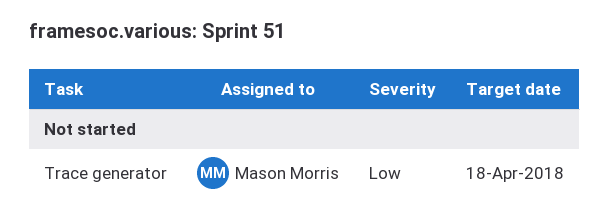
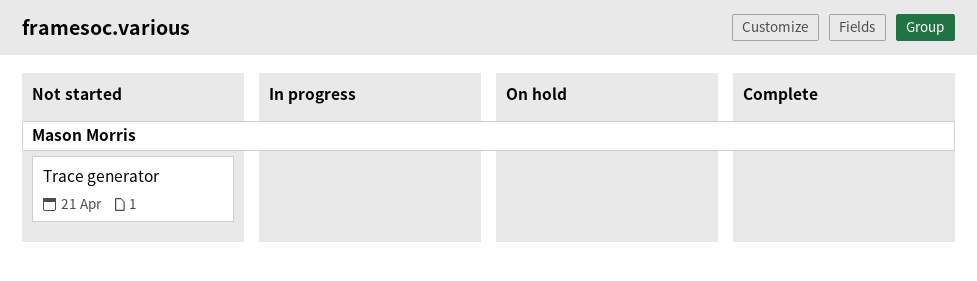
Trace generator, due: Apr 18 -> Apr 21

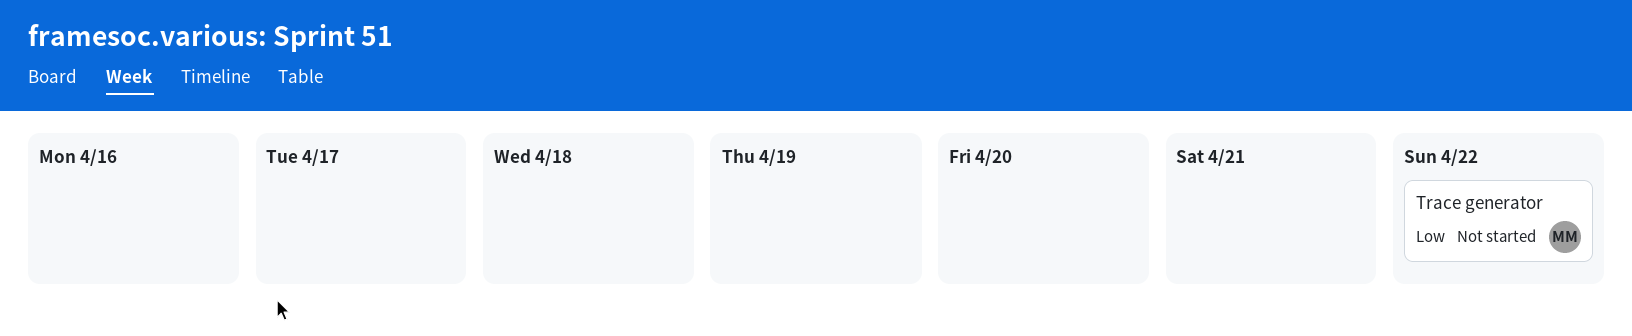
Trace generator, due: Apr 21 -> Apr 22

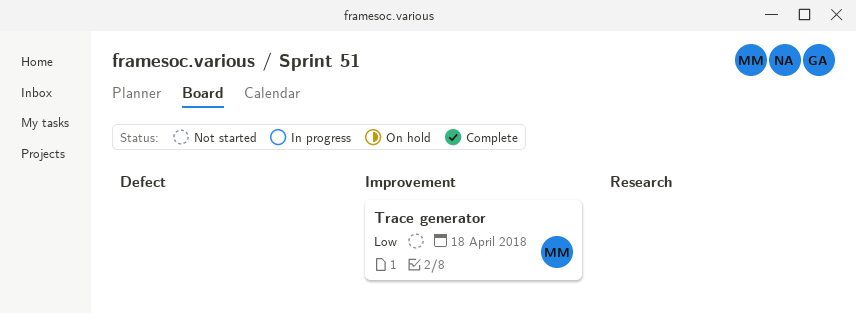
Trace generator, due: Apr 22 -> Apr 18

